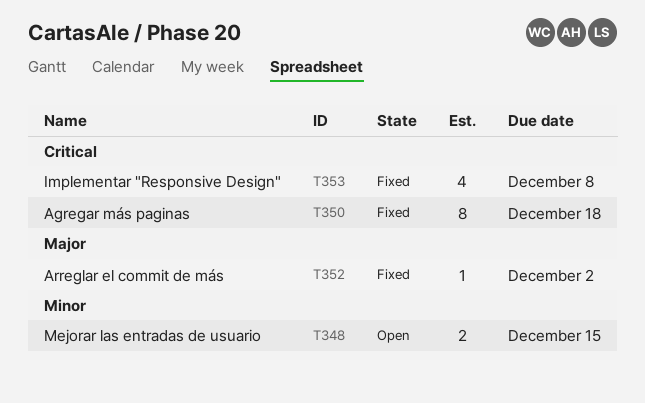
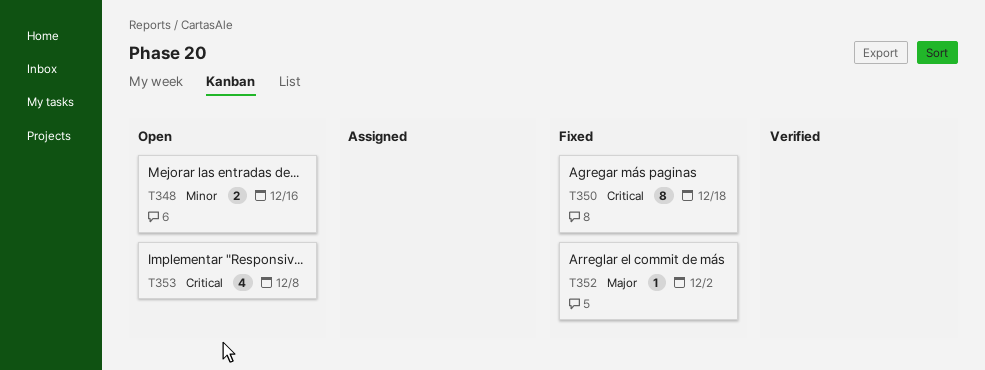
T348, due: Dec 15 -> Dec 16
T353, status: Fixed -> Open

